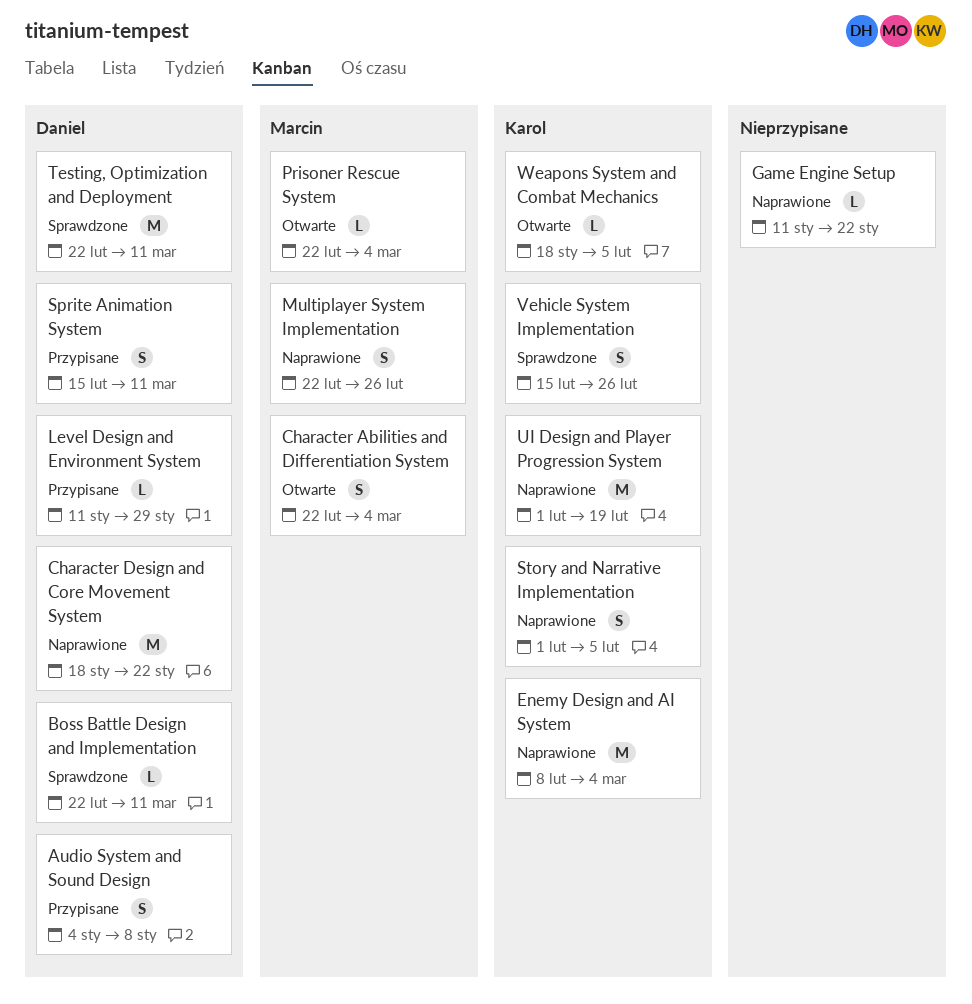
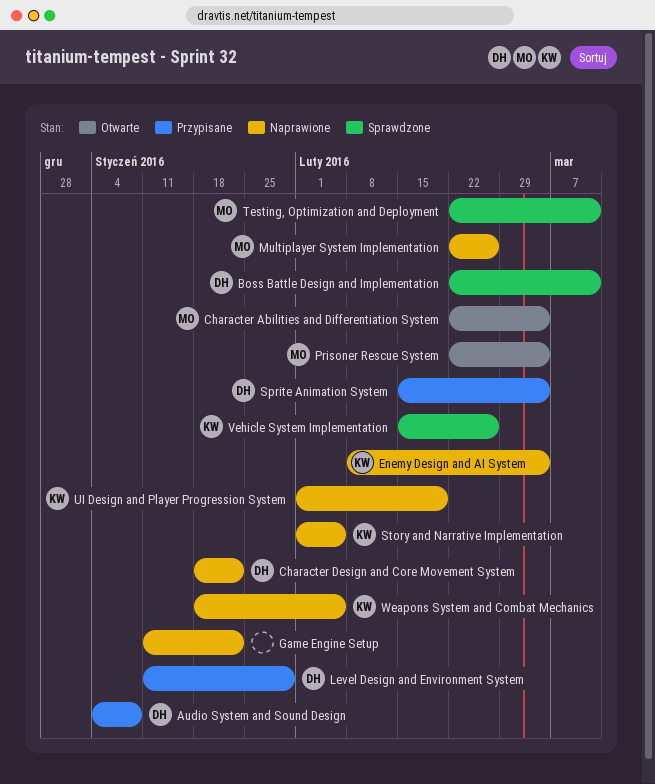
Sprite Animation System, due: Mar 11 -> Mar 4
Testing, Optimization and Deployment, owner: Daniel -> Marcin
Weapons System and Combat Mechanics, status: Otwarte -> Naprawione

